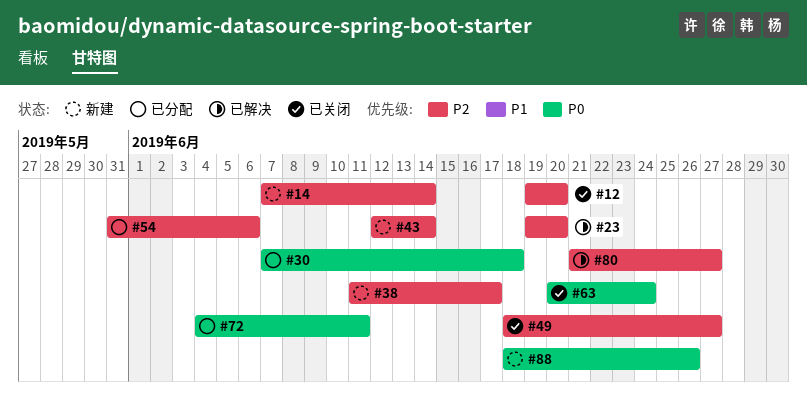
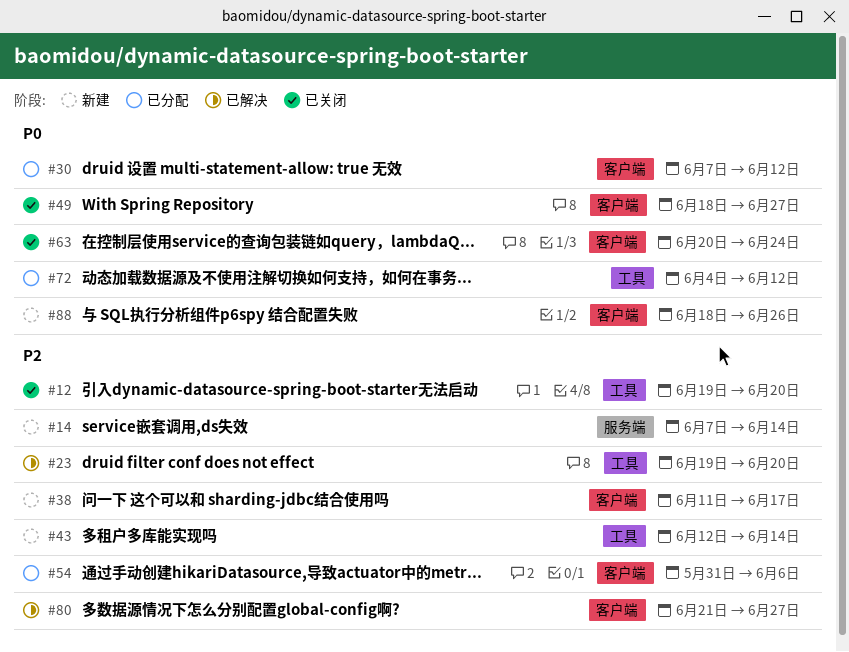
#30, due: Jun 18 -> Jun 12
#49, priority: P2 -> P0
#72, due: Jun 11 -> Jun 12

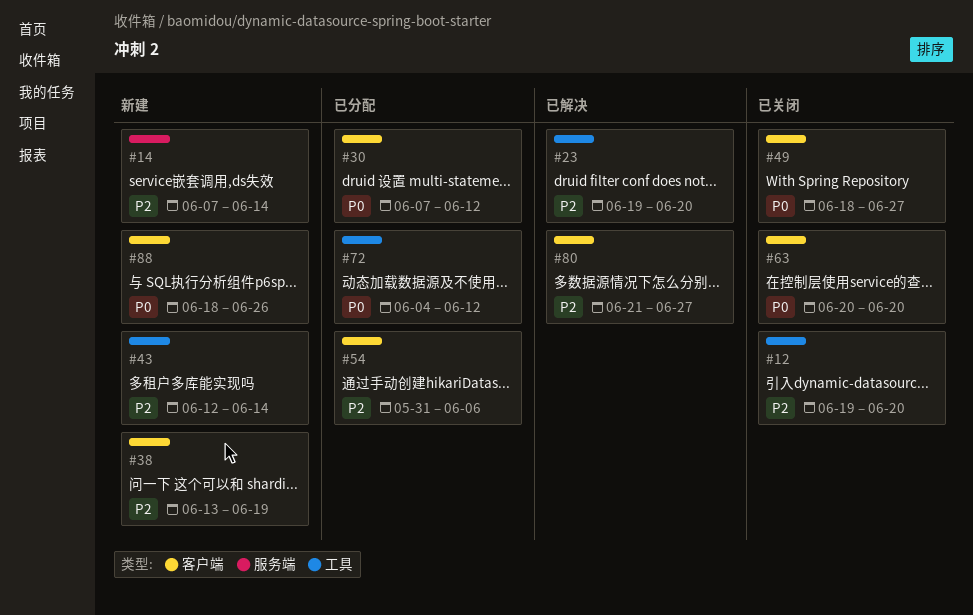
#38, start: Jun 11 -> Jun 13
#38, due: Jun 17 -> Jun 19
#63, due: Jun 24 -> Jun 20

